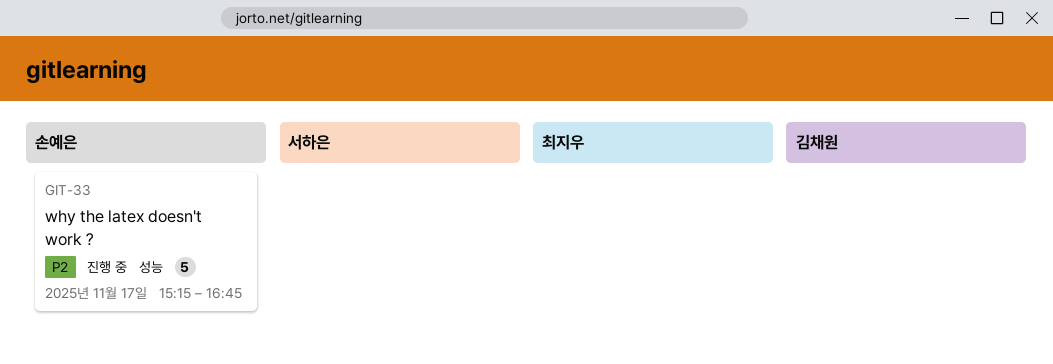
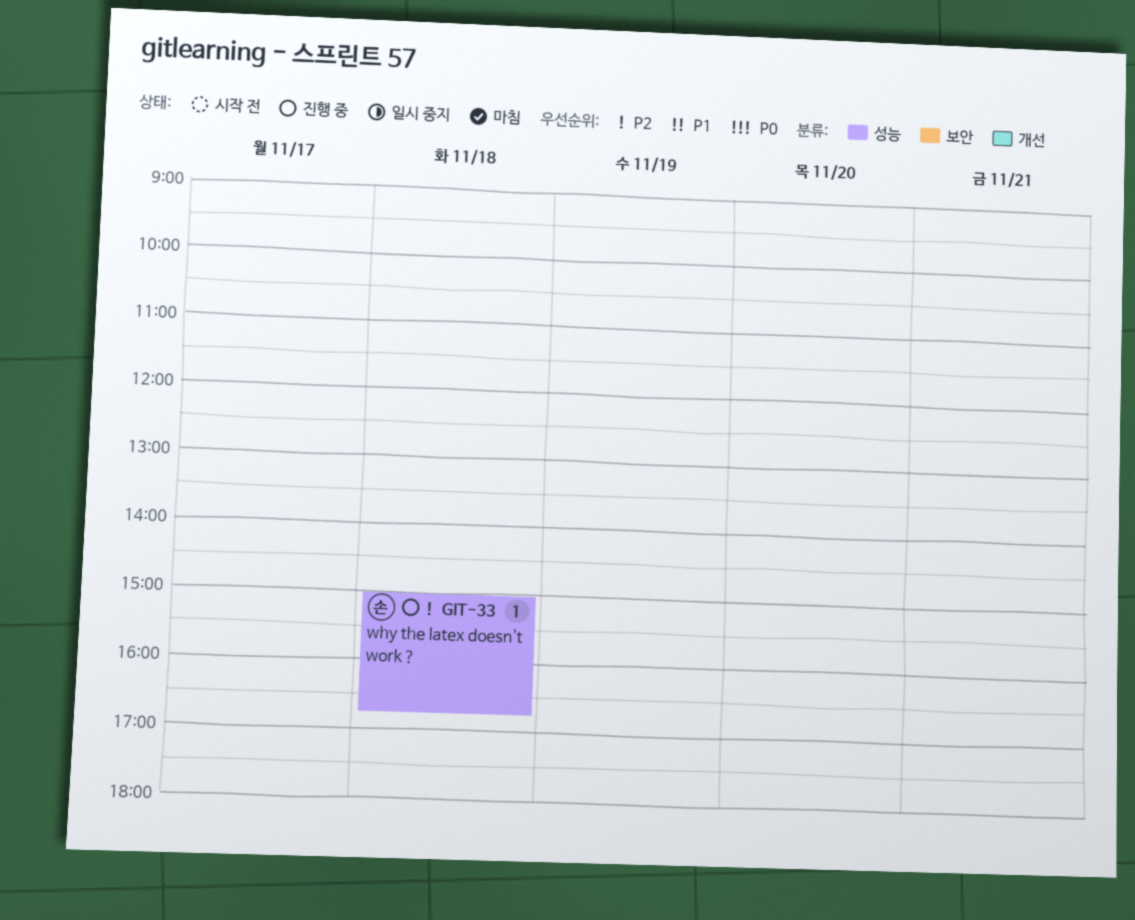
GIT-33, estimate: 5 -> 1
GIT-33, day: Nov 17 -> Nov 18
GIT-33, begins: 15:15 -> 15:00

